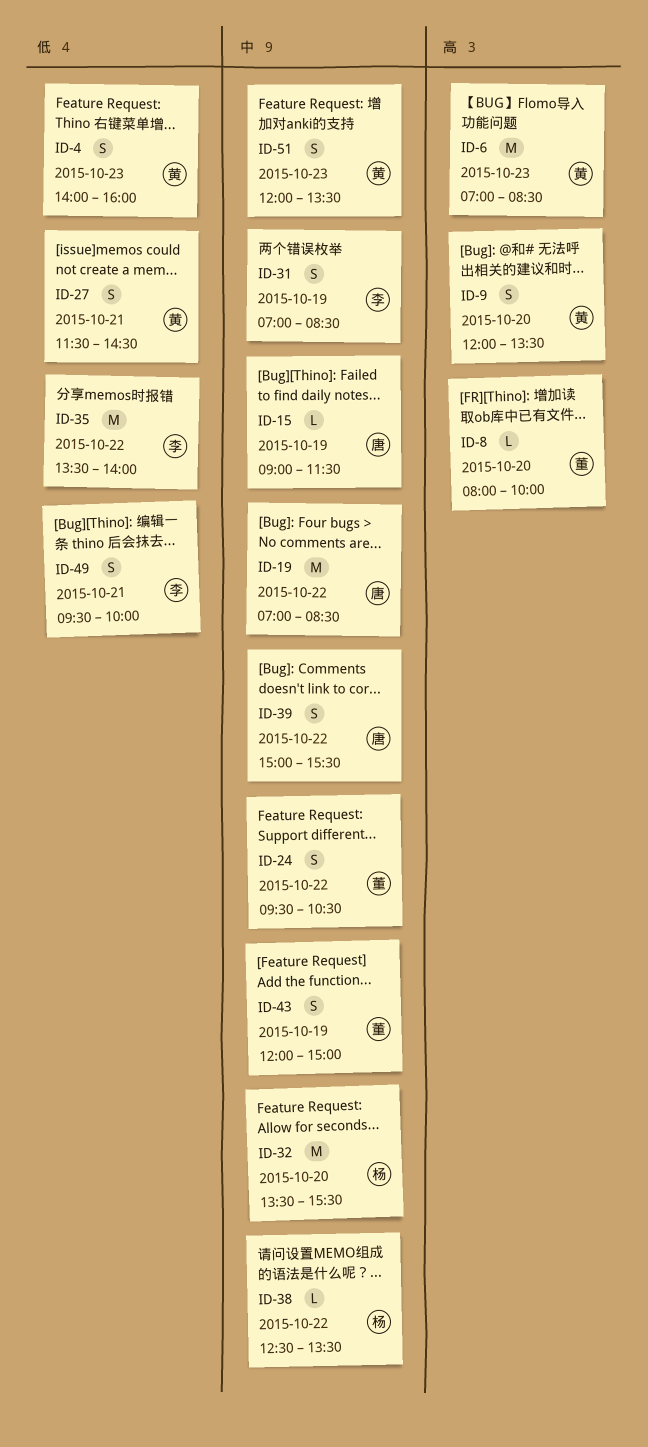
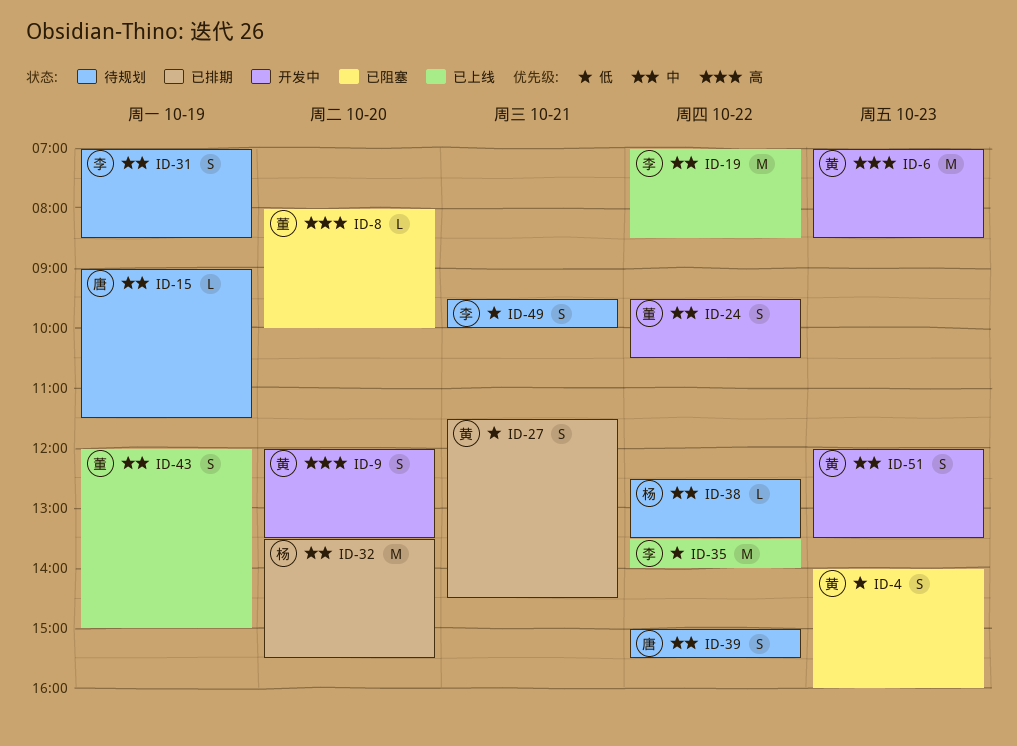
ID-19, owner: 唐 -> 李

